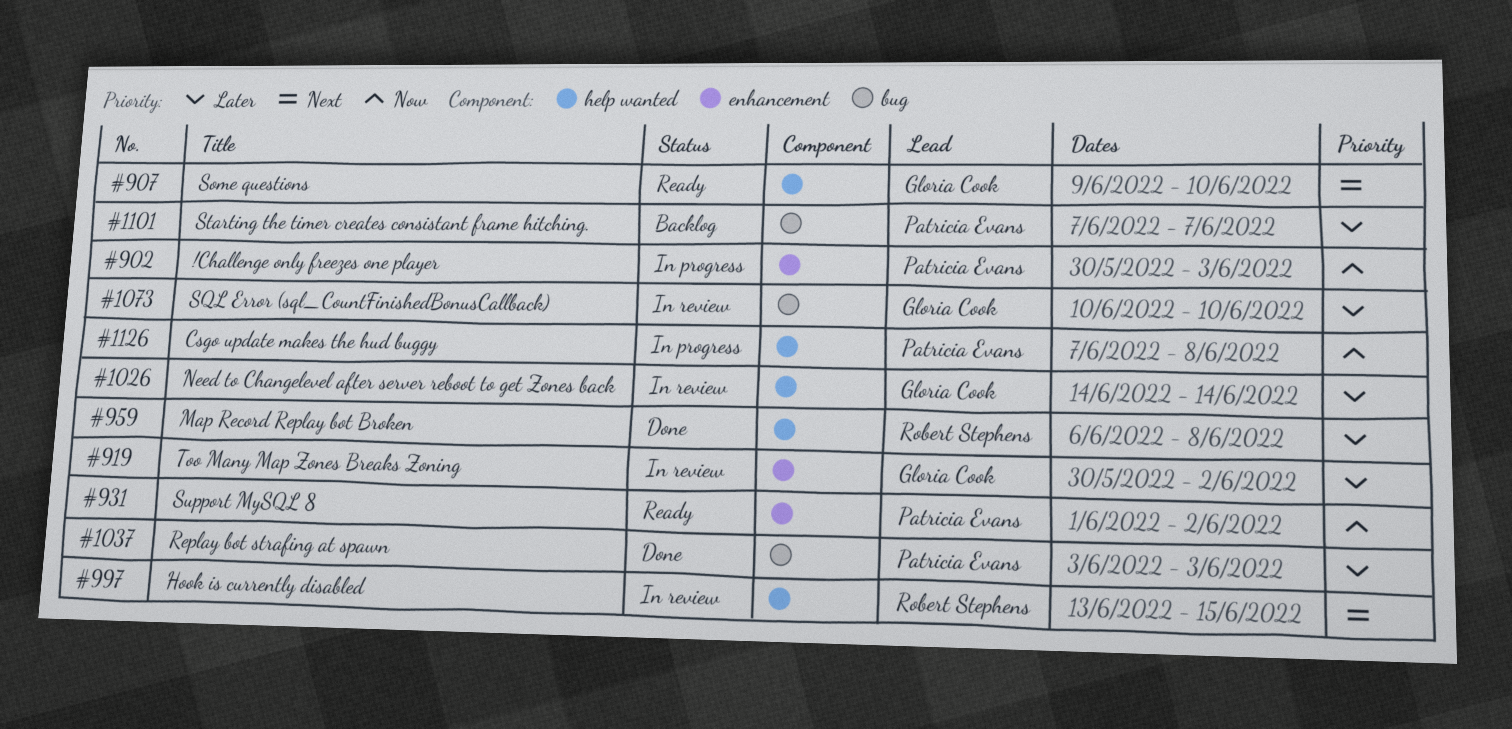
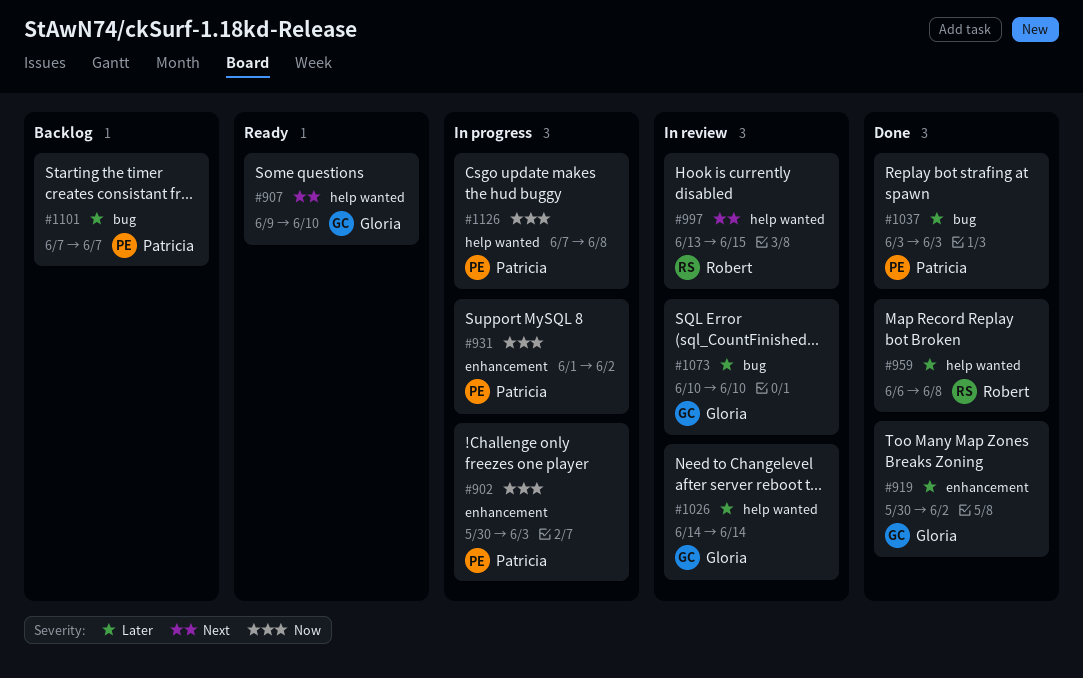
#919, status: In review -> Done
#931, status: Ready -> In progress

